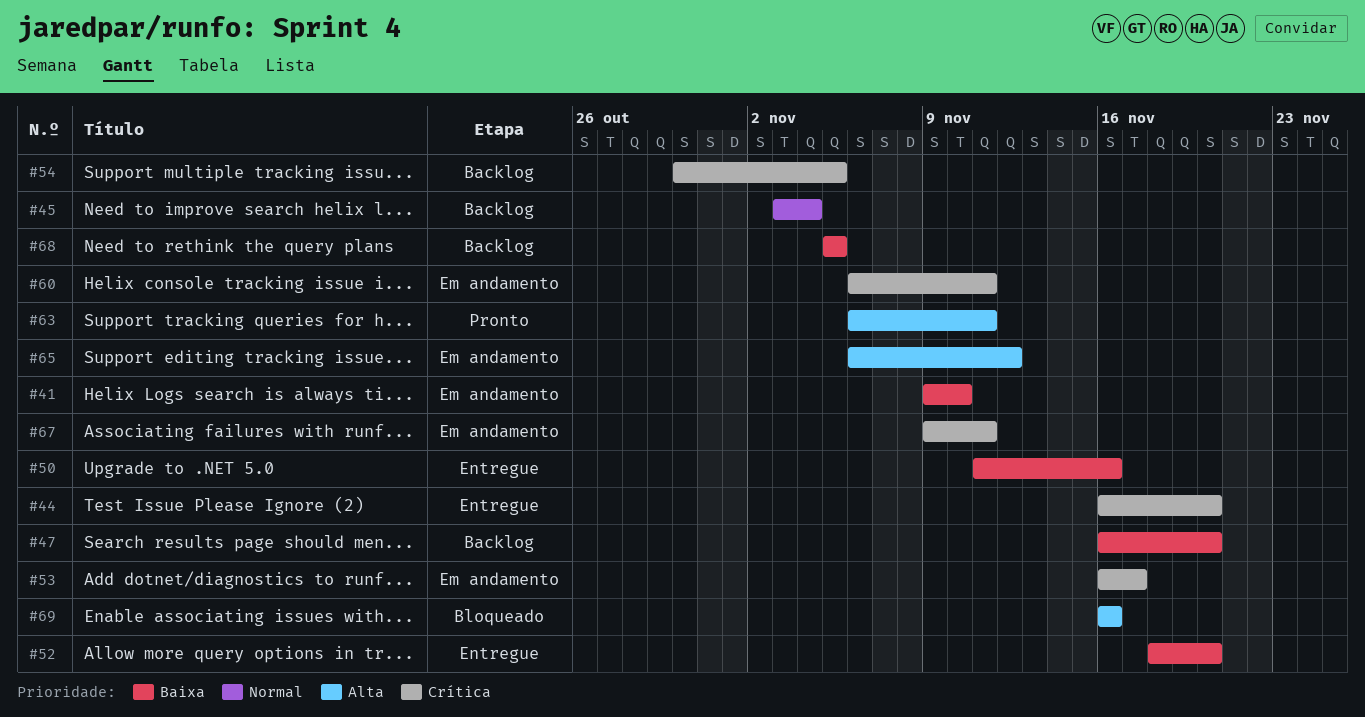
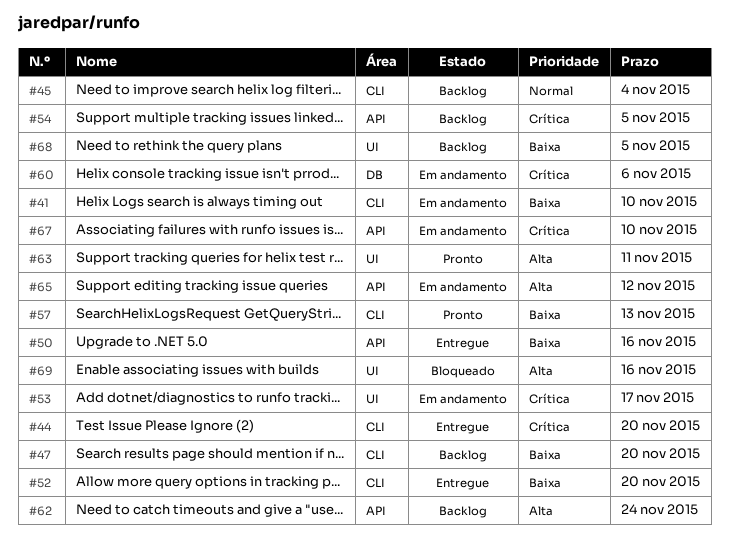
#57: none -> present
#60, due: Nov 11 -> Nov 6
#62: none -> present
#67, due: Nov 11 -> Nov 10

